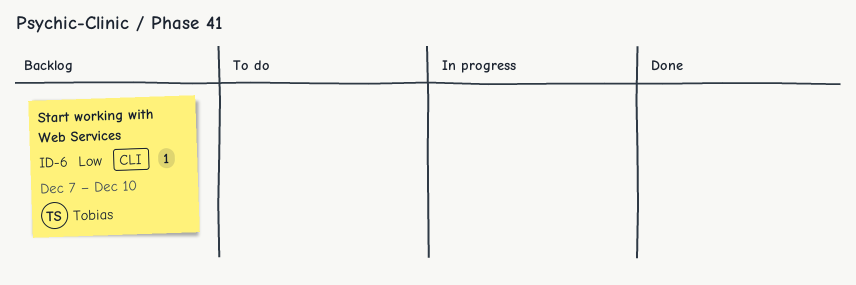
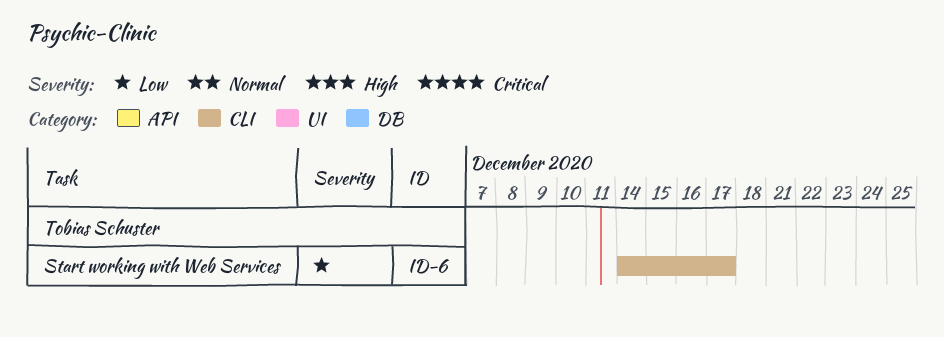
ID-6, start: Dec 7 -> Dec 14
ID-6, due: Dec 10 -> Dec 17

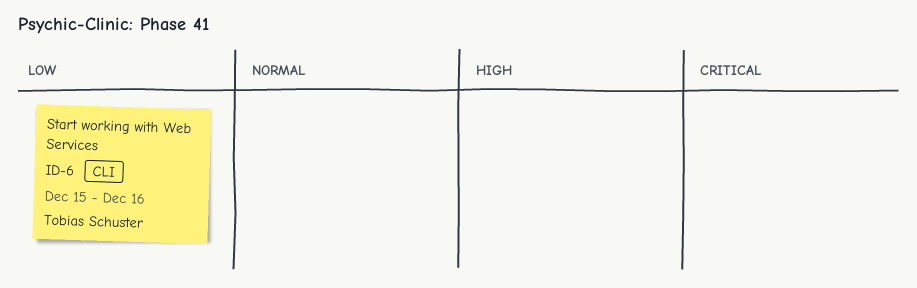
ID-6, start: Dec 14 -> Dec 15
ID-6, due: Dec 17 -> Dec 16

